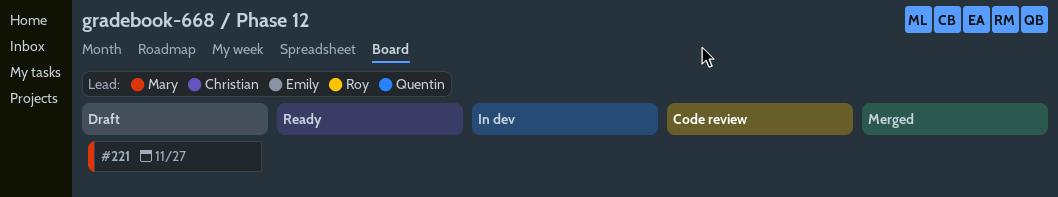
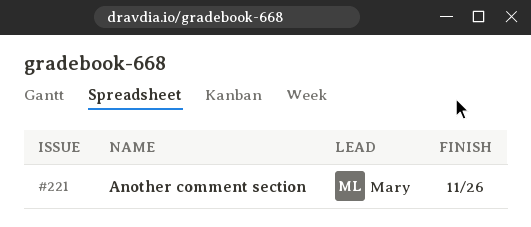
#221, due: Nov 27 -> Nov 26

